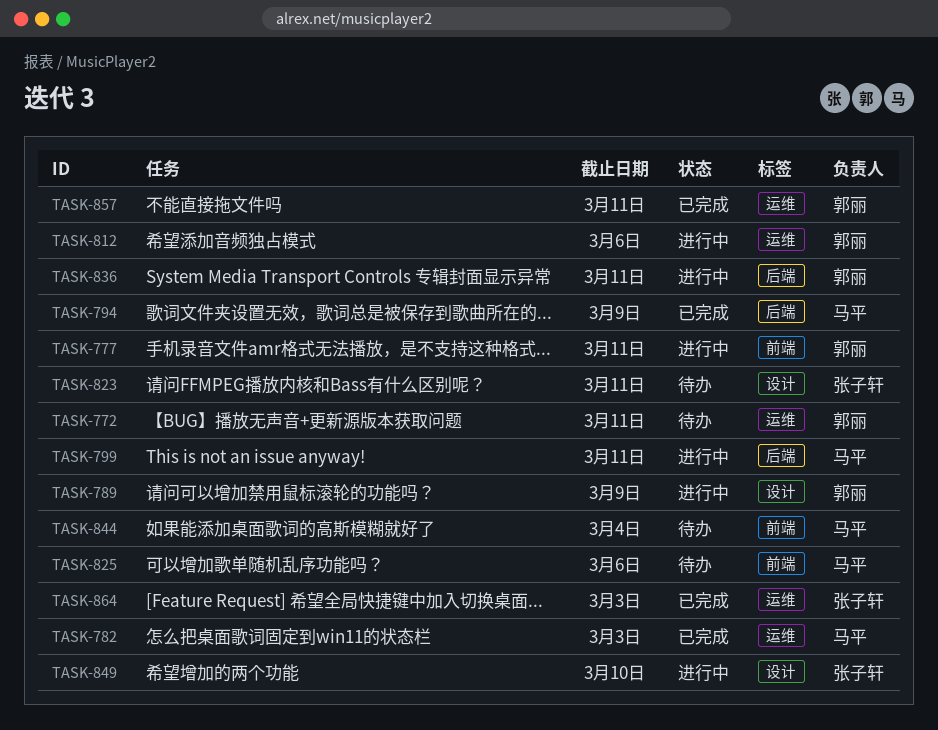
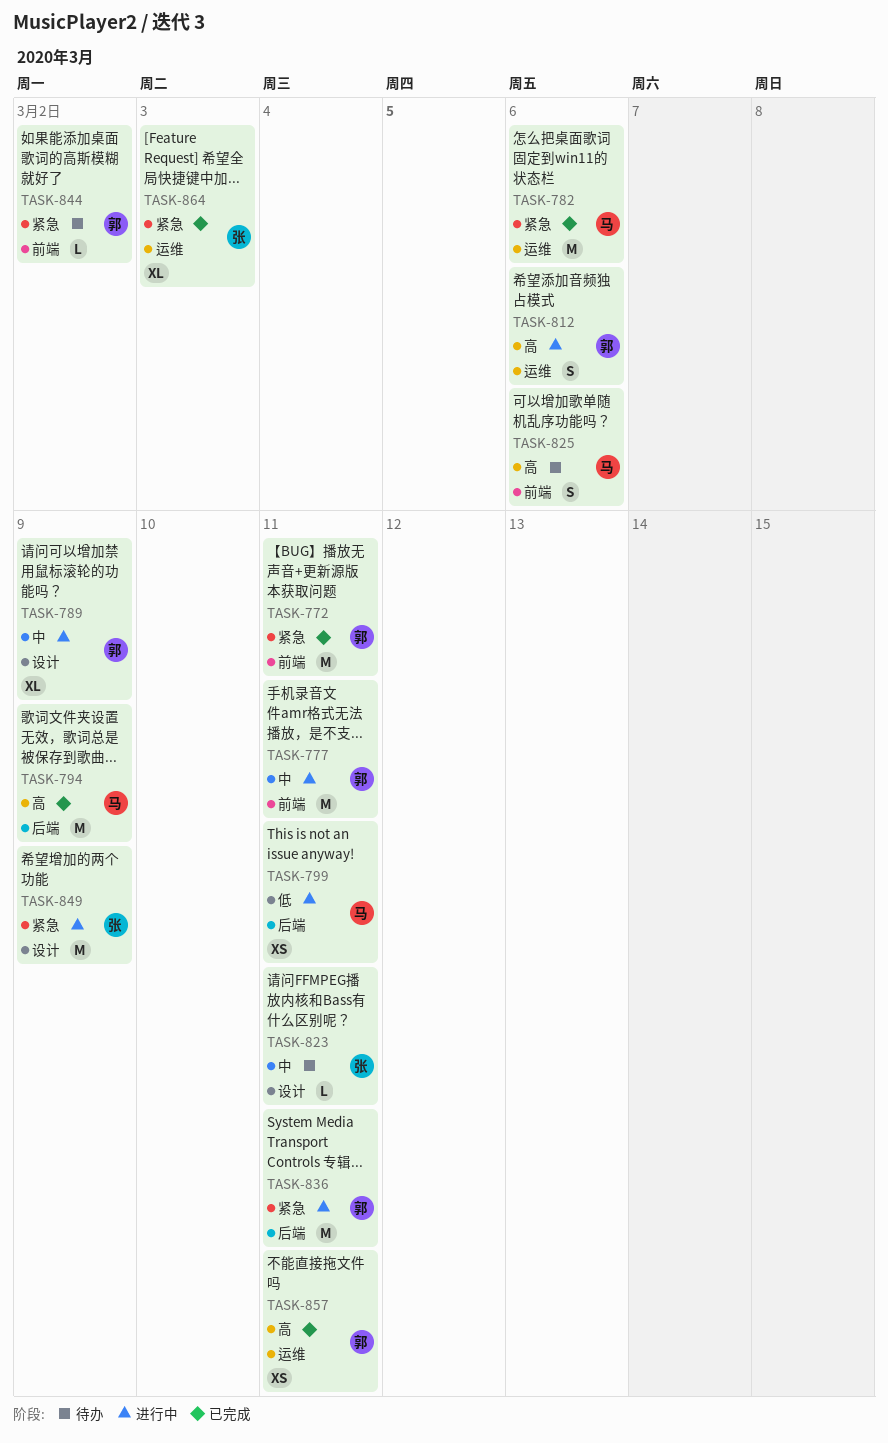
TASK-772, status: 待办 -> 已完成
TASK-772, label: 运维 -> 前端
TASK-782, due: Mar 3 -> Mar 6
TASK-844, owner: 马平 -> 郭丽
TASK-844, due: Mar 4 -> Mar 2
TASK-849, due: Mar 10 -> Mar 9

